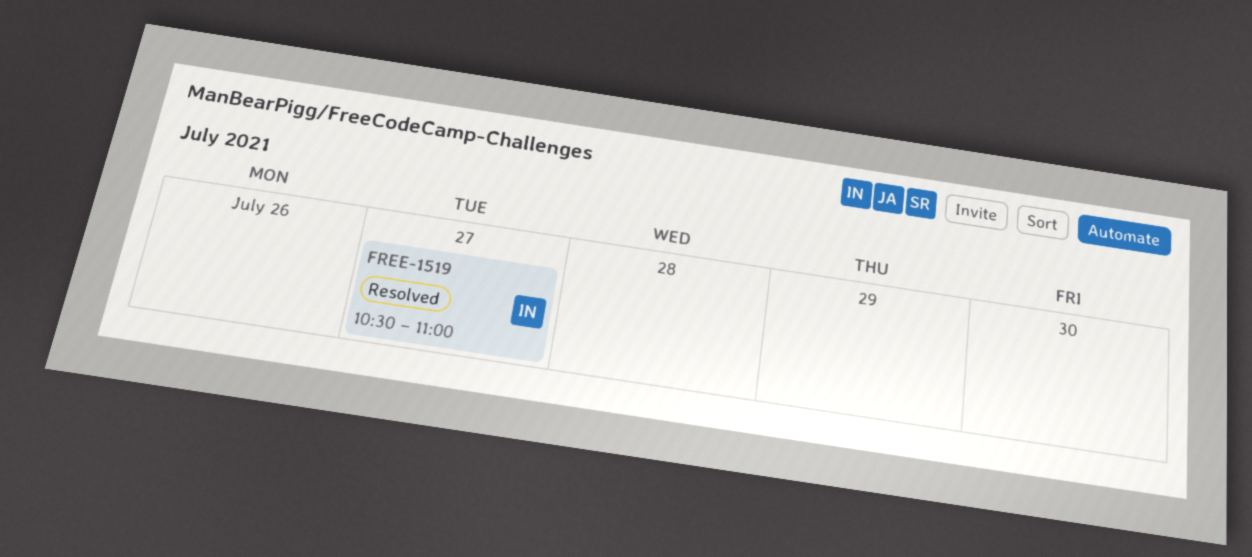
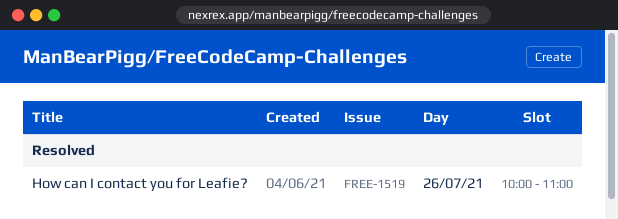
FREE-1519, day: Jul 27 -> Jul 26
FREE-1519, begins: 10:30 -> 10:00

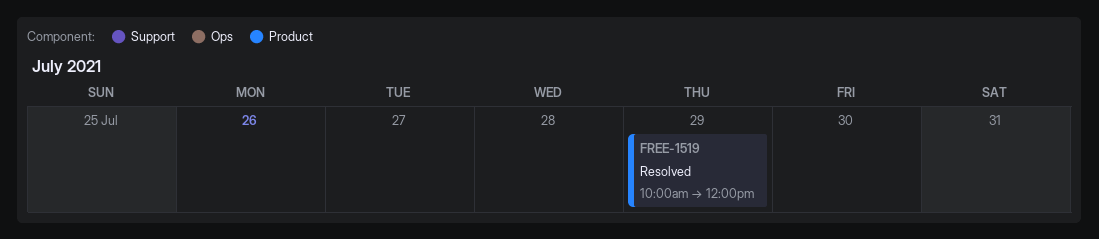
FREE-1519, day: Jul 26 -> Jul 29
FREE-1519, ends: 11:00 -> 12:00

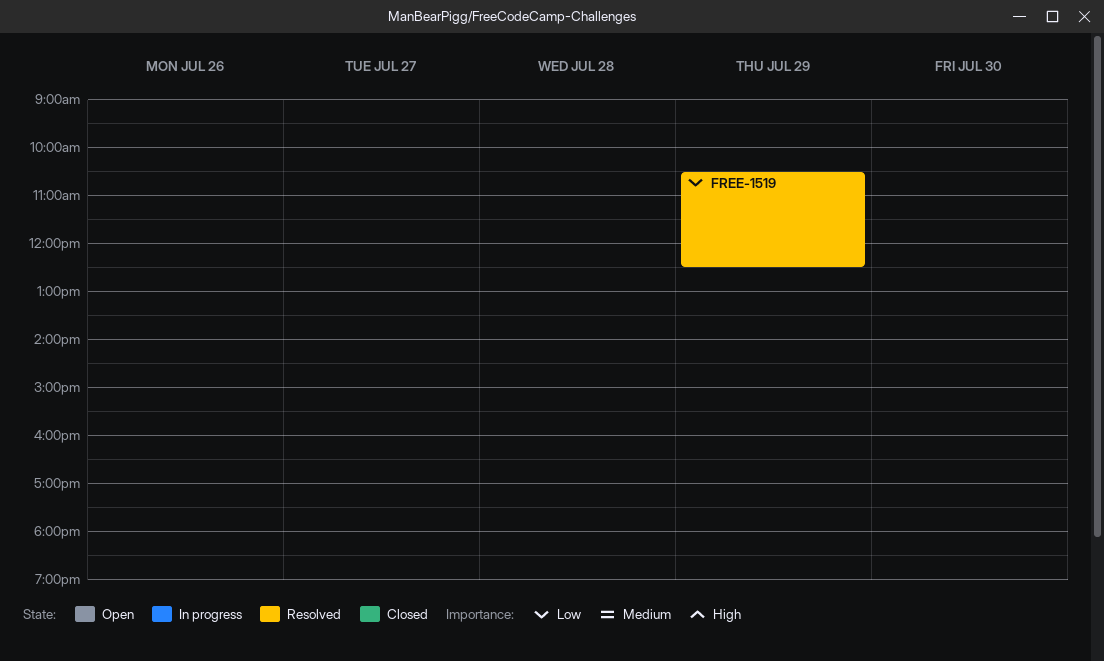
FREE-1519, begins: 10:00 -> 10:30
FREE-1519, ends: 12:00 -> 12:30

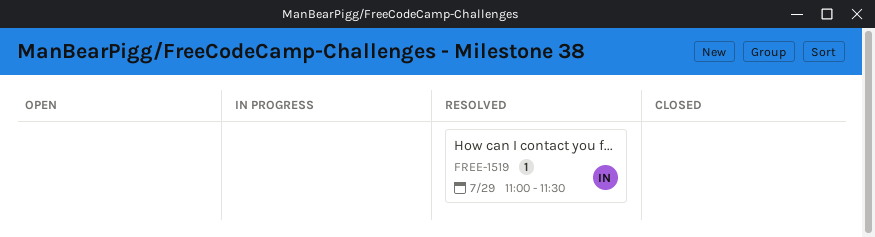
FREE-1519, begins: 10:30 -> 11:00
FREE-1519, ends: 12:30 -> 11:30

